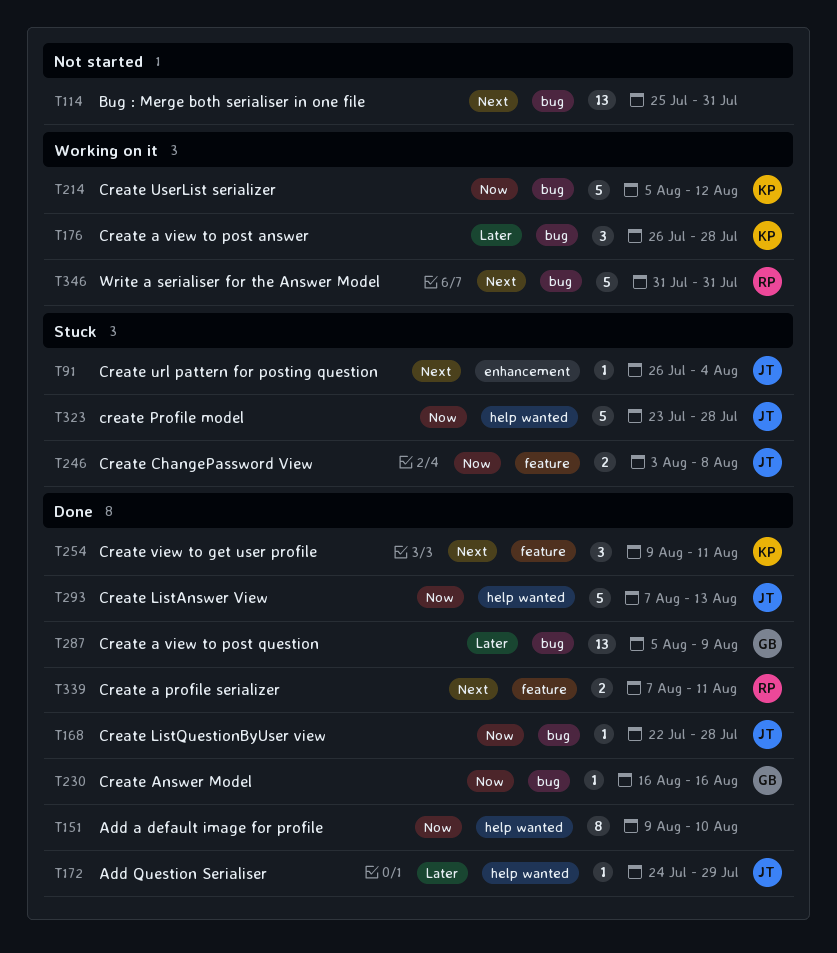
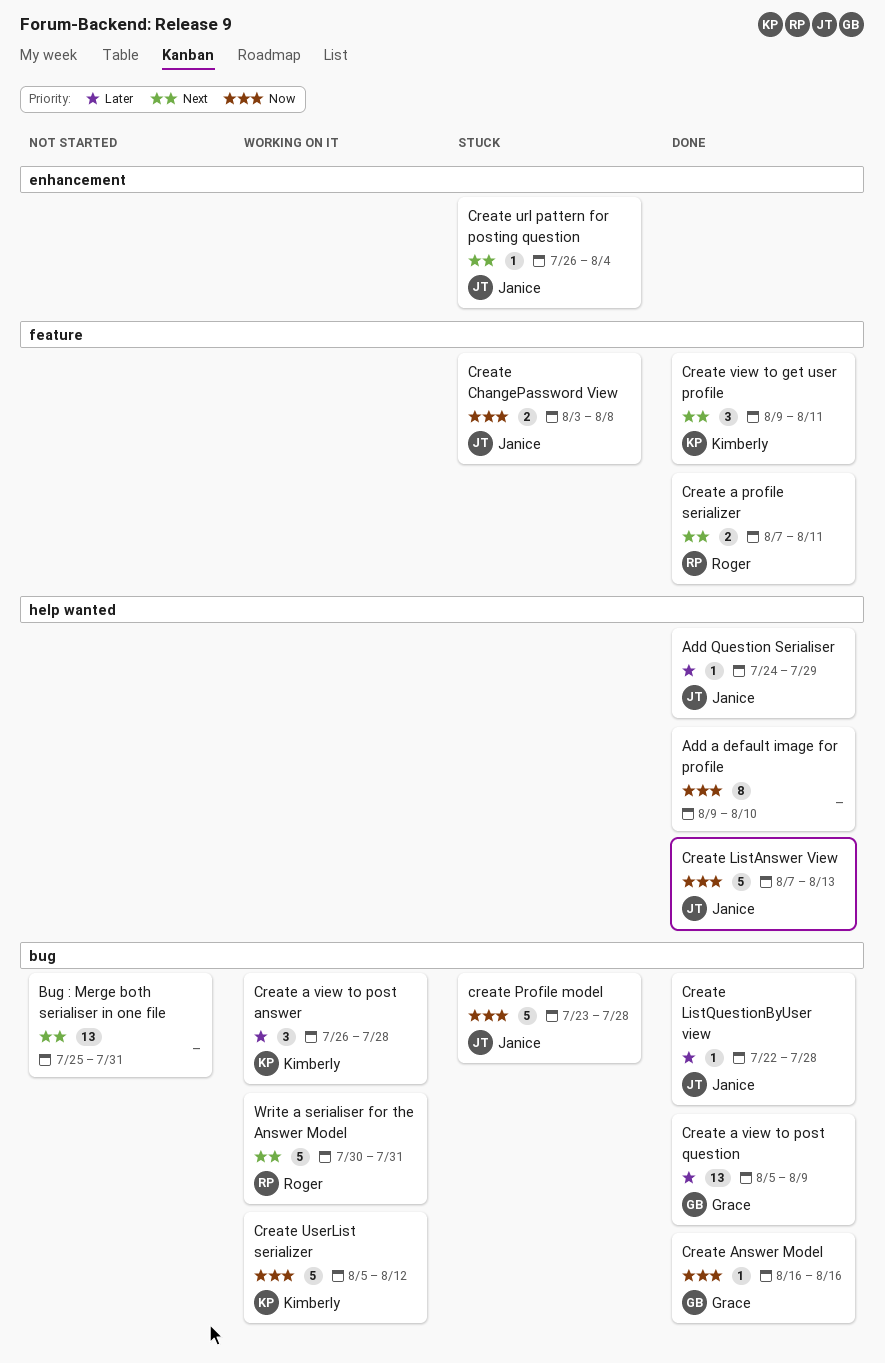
Create ListQuestionByUser view, priority: Now -> Later
create Profile model, label: help wanted -> bug
Write a serialiser for the Answer Model, start: Jul 31 -> Jul 30

